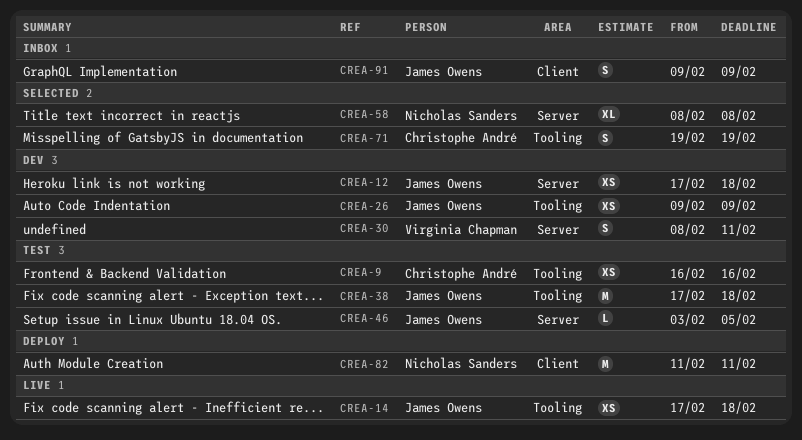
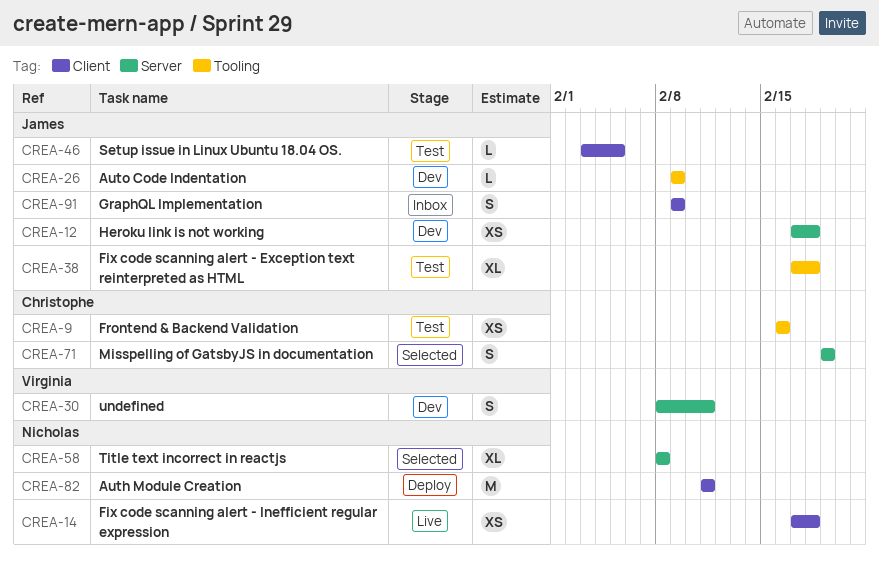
CREA-14, owner: James Owens -> Nicholas Sanders
CREA-14, label: Tooling -> Client
CREA-26, estimate: XS -> L
CREA-38, estimate: M -> XL
CREA-46, label: Server -> Client
CREA-71, label: Tooling -> Server

